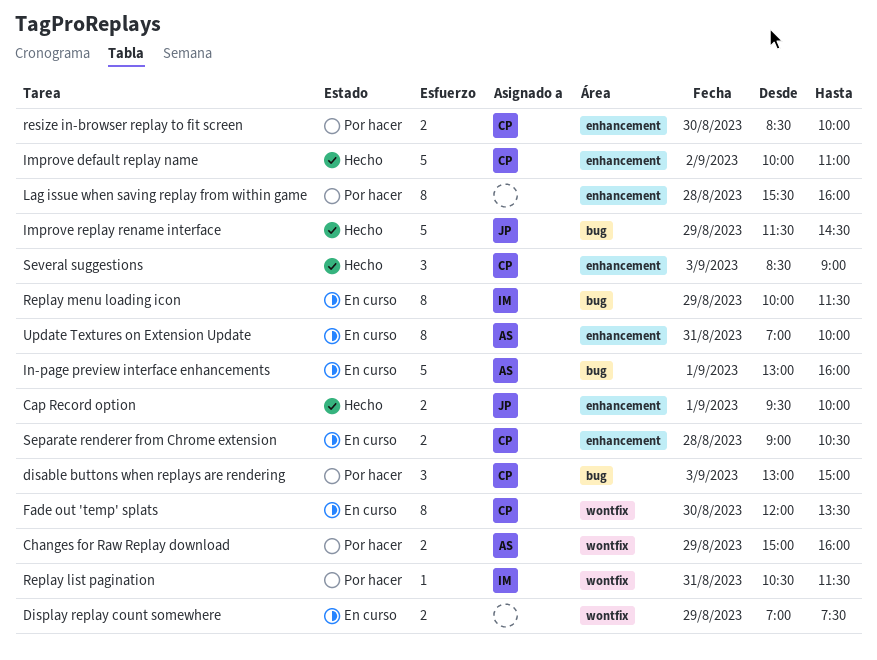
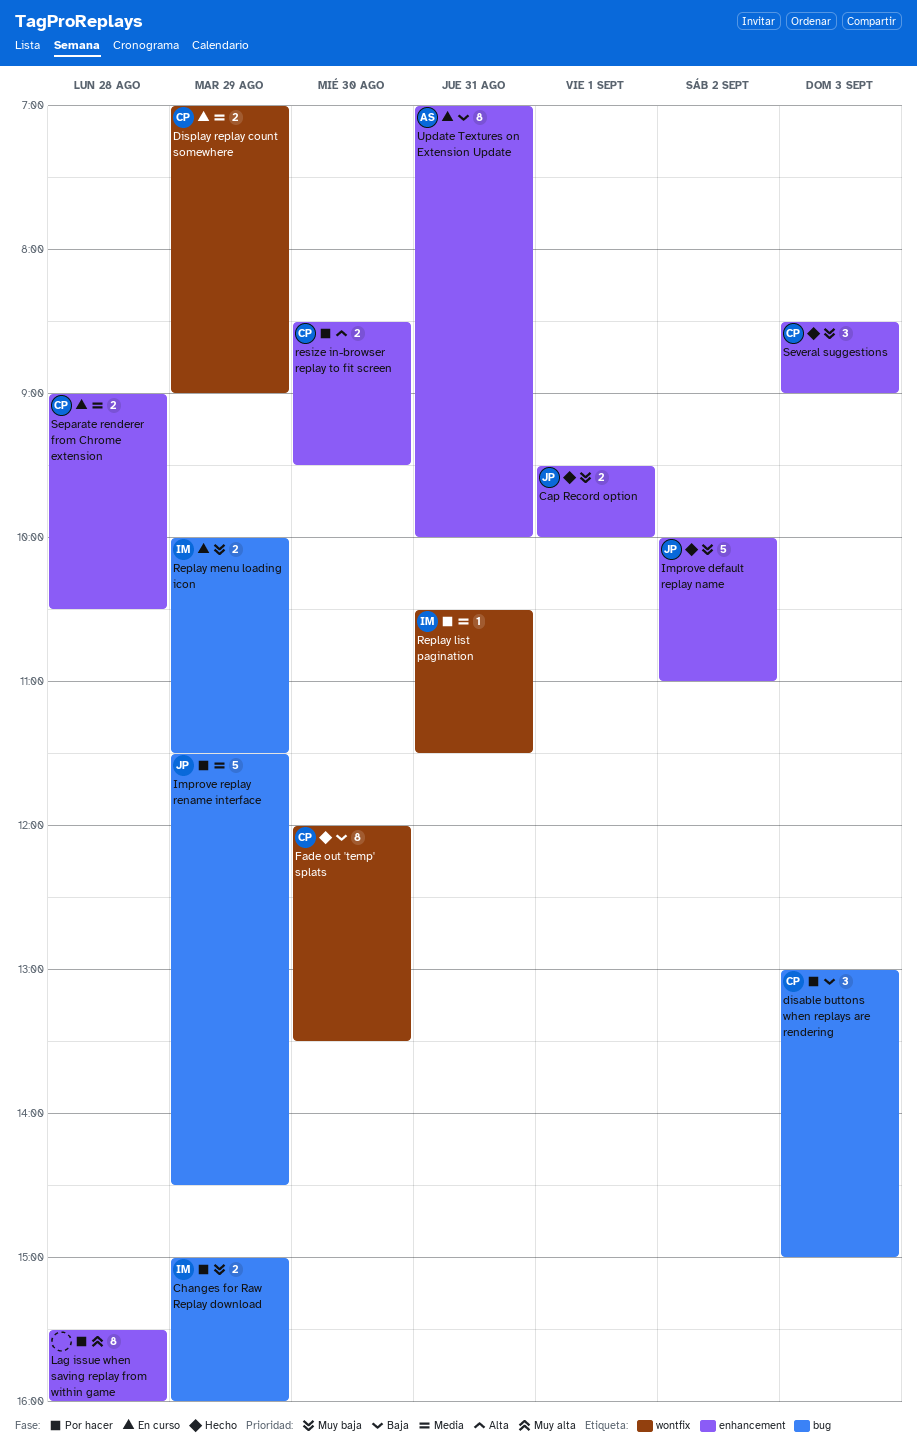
Changes for Raw Replay download, owner: AS -> IM
Changes for Raw Replay download, label: wontfix -> bug
Display replay count somewhere, owner: none -> CP
Display replay count somewhere, ends: 07:30 -> 09:00
Fade out 'temp' splats, status: En curso -> Hecho
Improve default replay name, owner: CP -> JP
Improve replay rename interface, status: Hecho -> Por hacer
In-page preview interface enhancements: present -> none
Replay menu loading icon, estimate: 8 -> 2
resize in-browser replay to fit screen, ends: 10:00 -> 09:30

